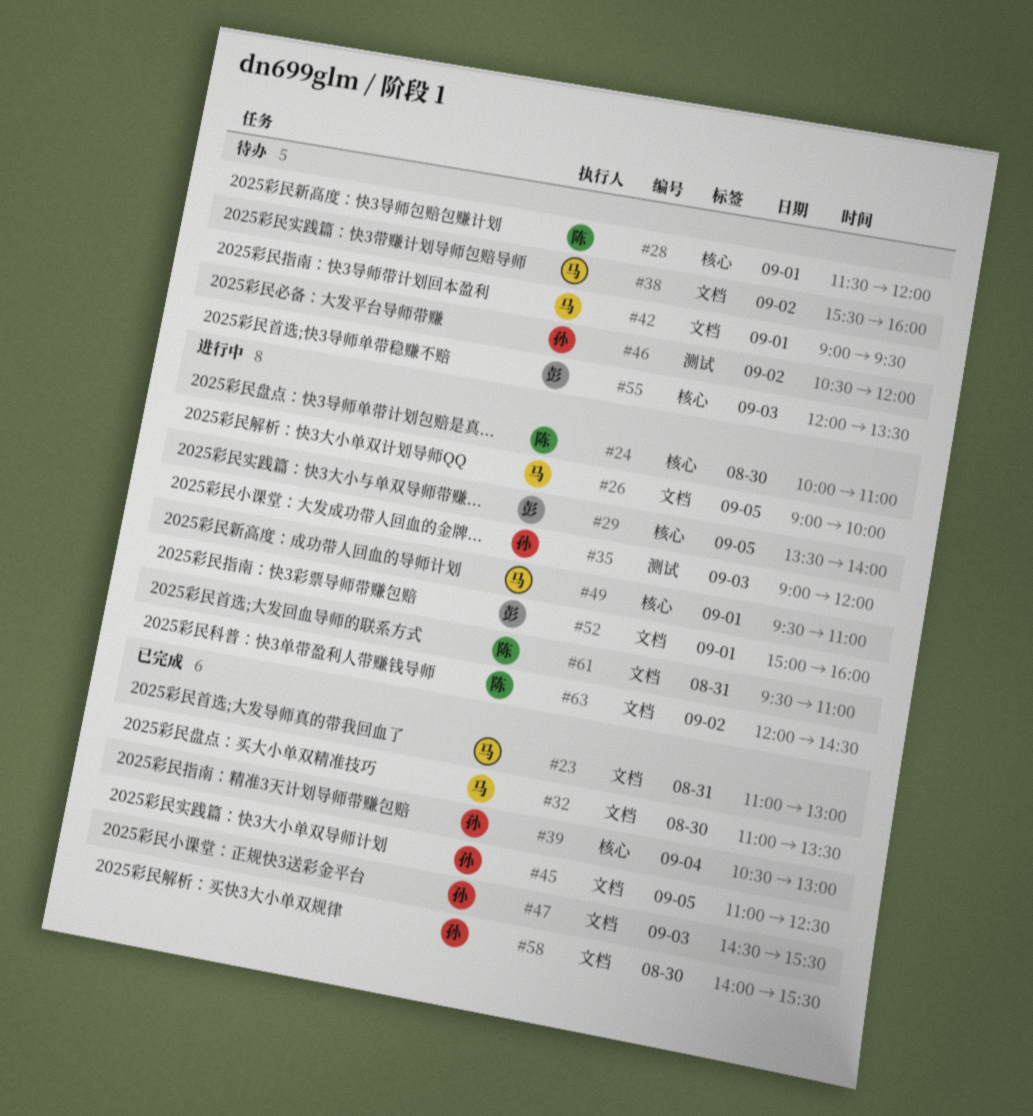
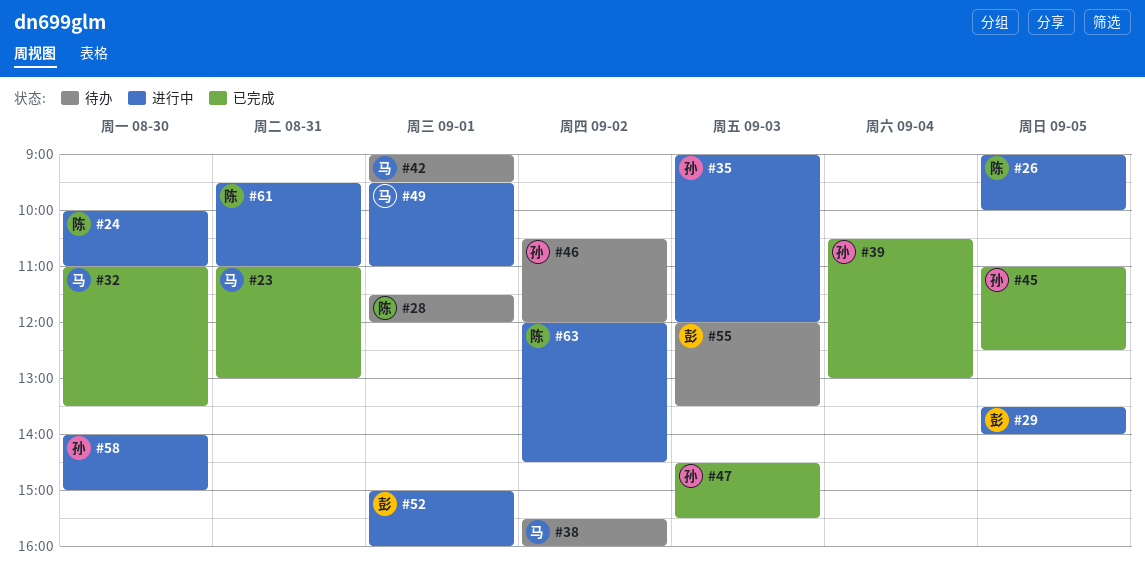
#26, owner: 马 -> 陈
#58, status: 已完成 -> 进行中
#58, ends: 15:30 -> 15:00

